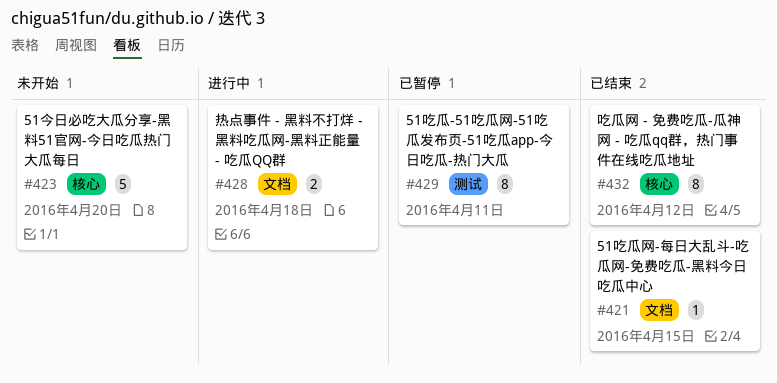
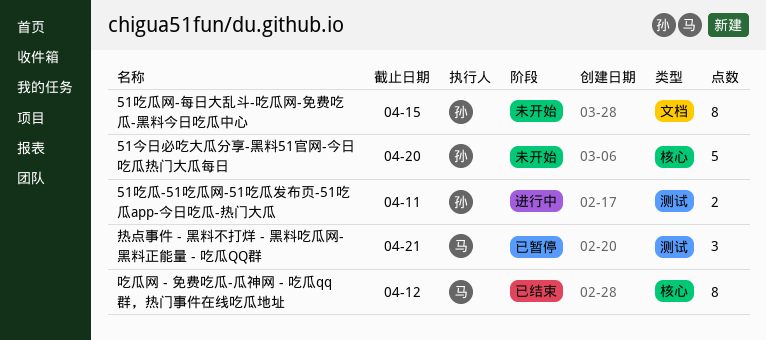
51吃瓜-51吃瓜网-51吃瓜发布页-51吃瓜app-今日吃瓜-热门大瓜, status: 已暂停 -> 进行中
51吃瓜-51吃瓜网-51吃瓜发布页-51吃瓜app-今日吃瓜-热门大瓜, estimate: 8 -> 2
51吃瓜网-每日大乱斗-吃瓜网-免费吃瓜-黑料今日吃瓜中心, status: 已结束 -> 未开始
51吃瓜网-每日大乱斗-吃瓜网-免费吃瓜-黑料今日吃瓜中心, estimate: 1 -> 8
热点事件 - 黑料不打烊 - 黑料吃瓜网-黑料正能量 - 吃瓜QQ群, status: 进行中 -> 已暂停
热点事件 - 黑料不打烊 - 黑料吃瓜网-黑料正能量 - 吃瓜QQ群, label: 文档 -> 测试
热点事件 - 黑料不打烊 - 黑料吃瓜网-黑料正能量 - 吃瓜QQ群, estimate: 2 -> 3
热点事件 - 黑料不打烊 - 黑料吃瓜网-黑料正能量 - 吃瓜QQ群, due: Apr 18 -> Apr 21

